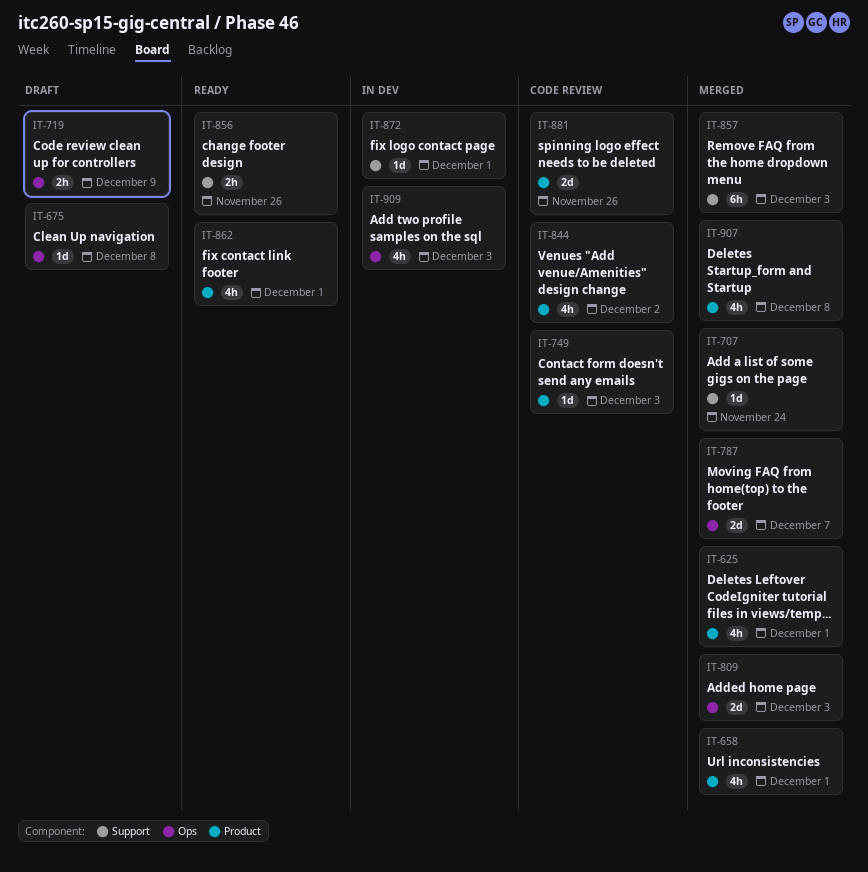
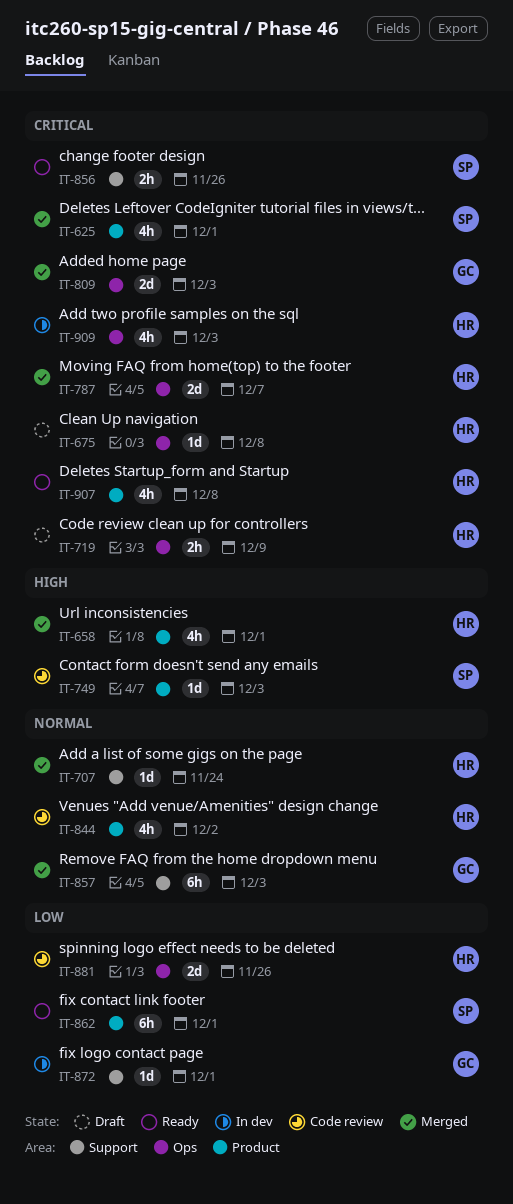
IT-862, estimate: 4h -> 6h
IT-881, label: Product -> Ops
IT-907, status: Merged -> Ready

